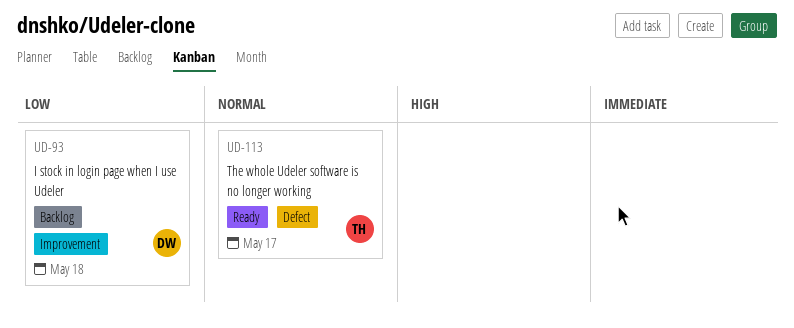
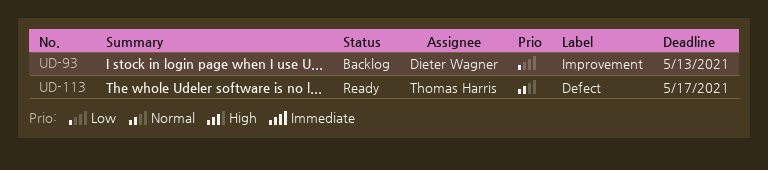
UD-93, due: May 18 -> May 13

